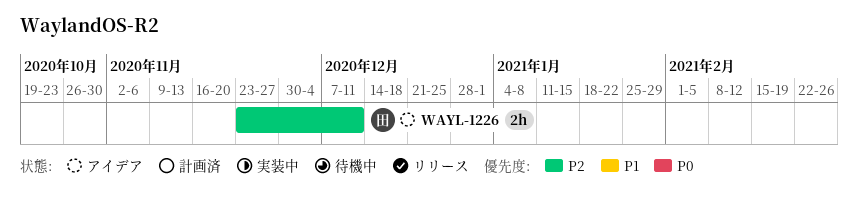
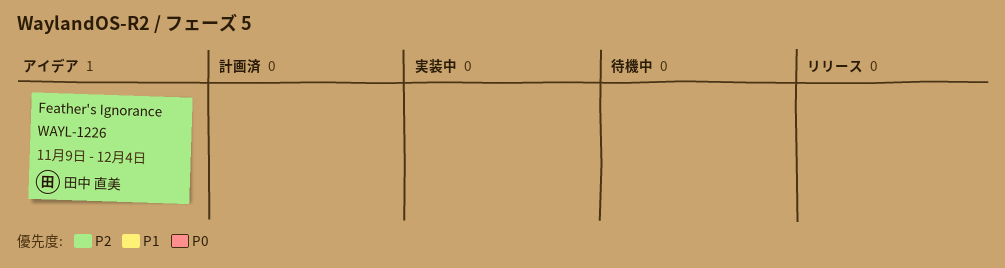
WAYL-1226, start: Nov 23 -> Nov 9
WAYL-1226, due: Dec 11 -> Dec 4

